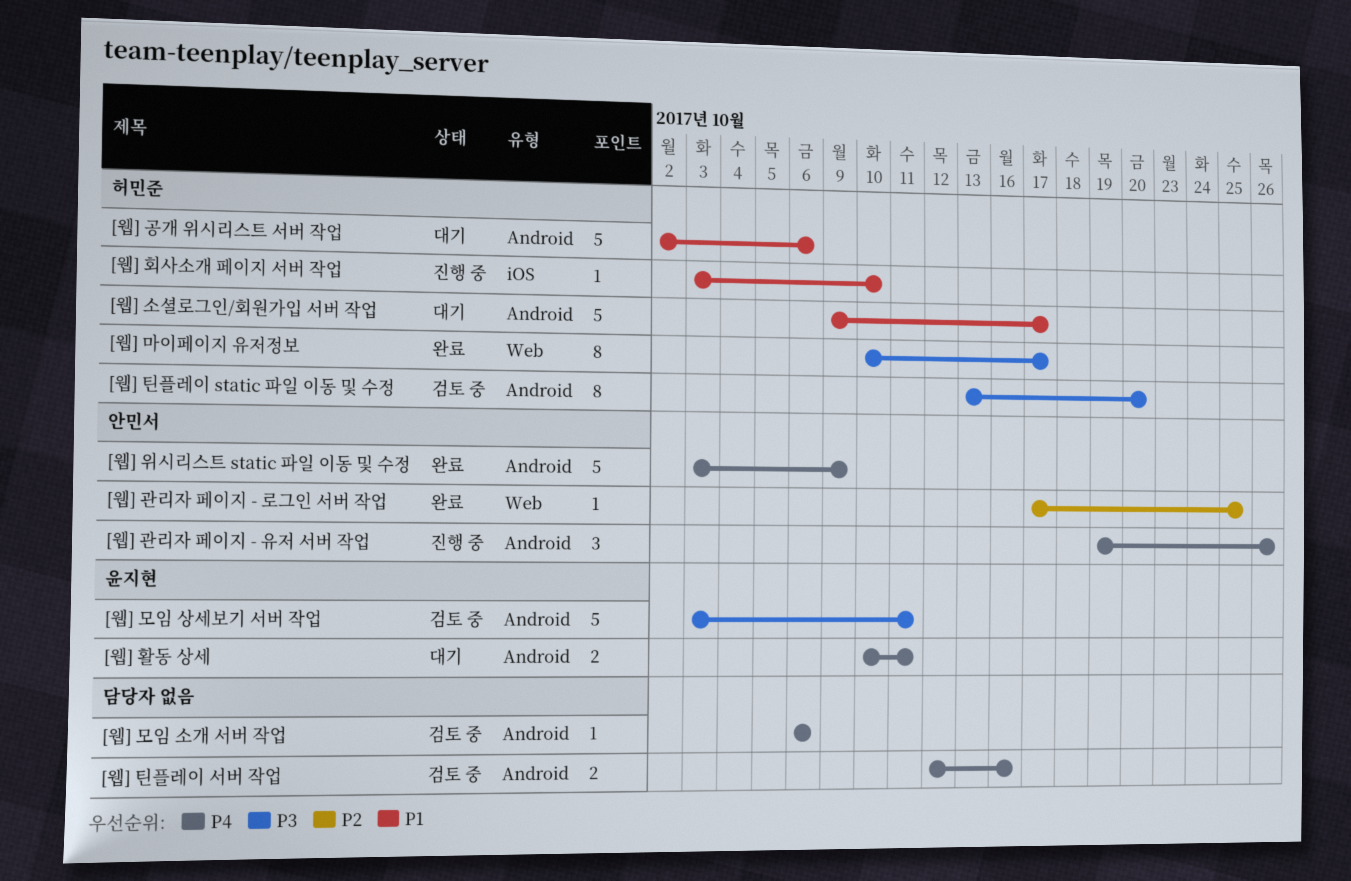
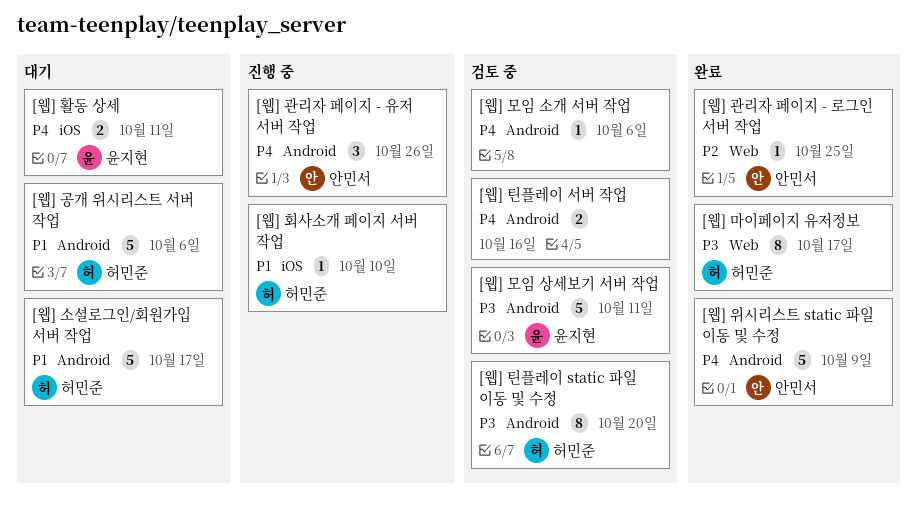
[웹] 활동 상세, label: Android -> iOS

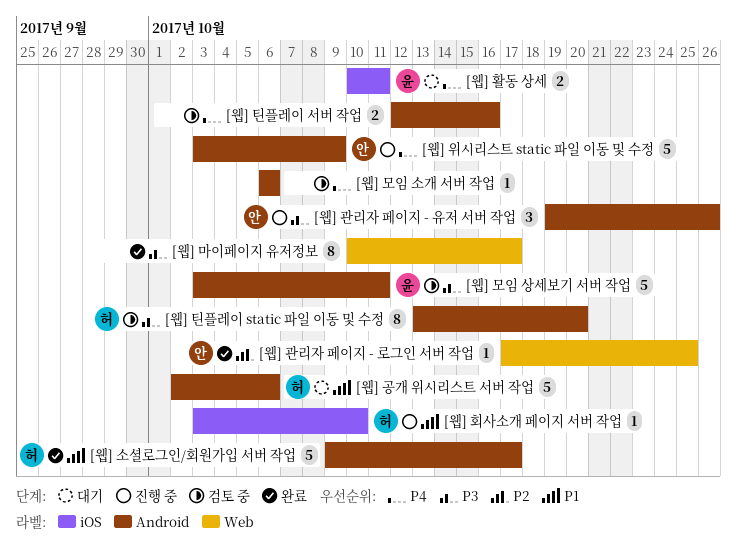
[웹] 관리자 페이지 - 유저 서버 작업, priority: P4 -> P3
[웹] 마이페이지 유저정보, owner: 허민준 -> none
[웹] 소셜로그인/회원가입 서버 작업, status: 대기 -> 완료
[웹] 위시리스트 static 파일 이동 및 수정, status: 완료 -> 진행 중

